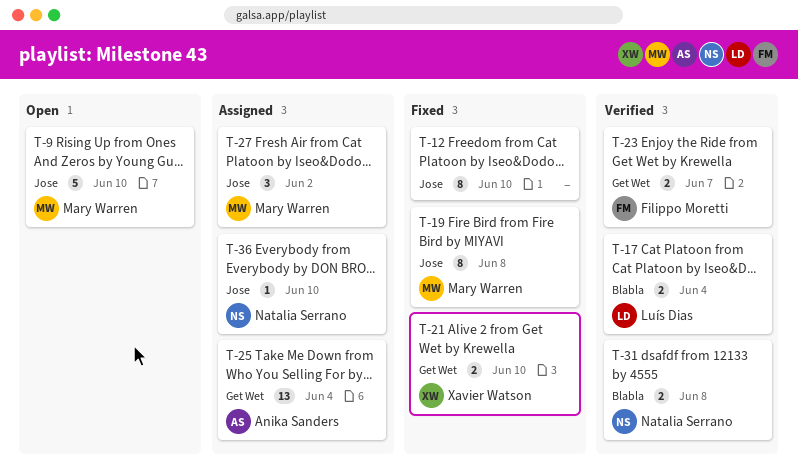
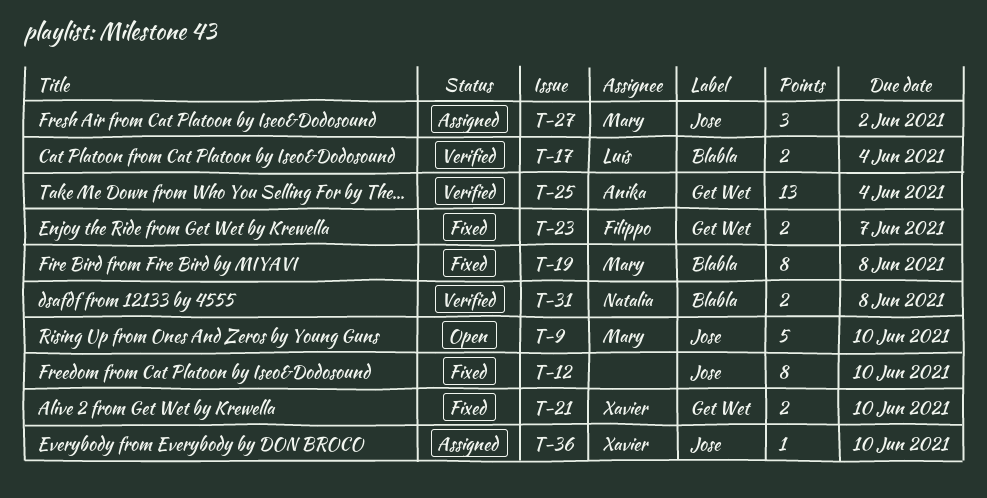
T-19, label: Jose -> Blabla
T-23, status: Verified -> Fixed
T-25, status: Assigned -> Verified
T-36, owner: Natalia Serrano -> Xavier Watson

